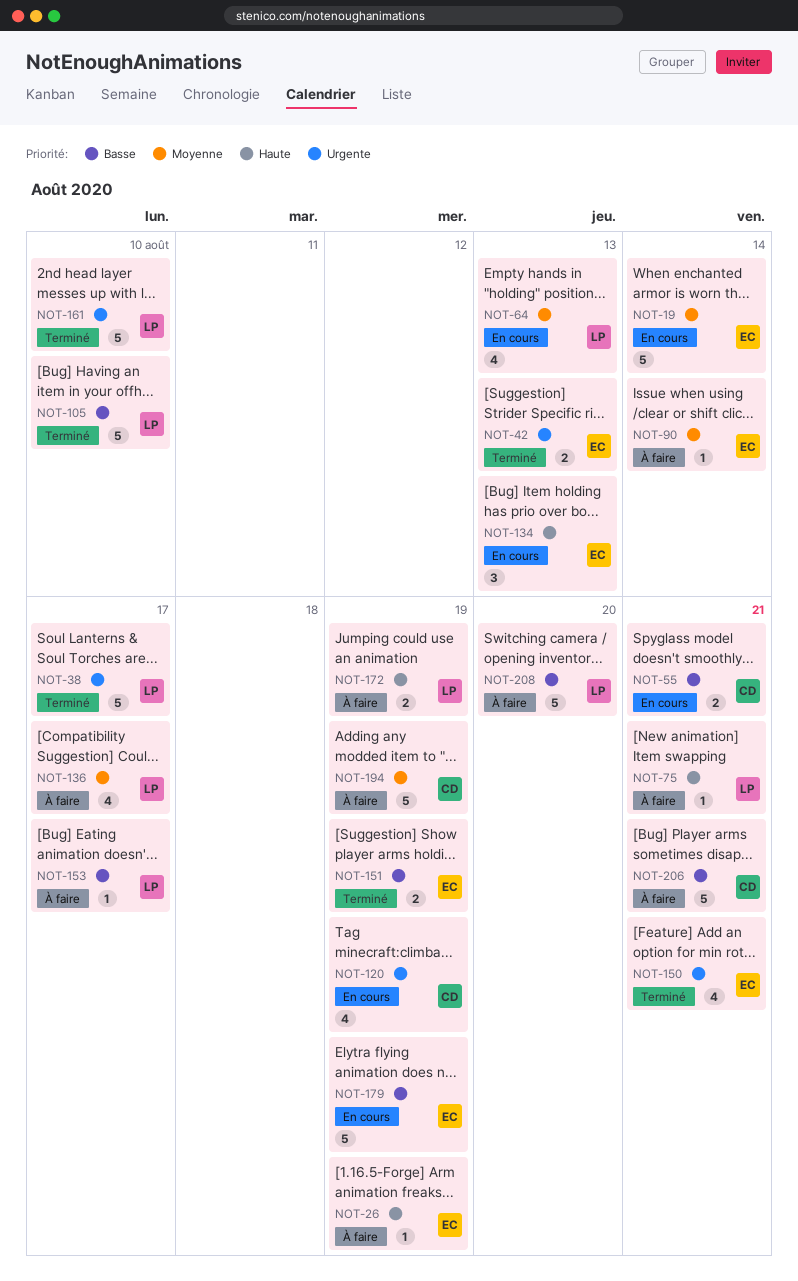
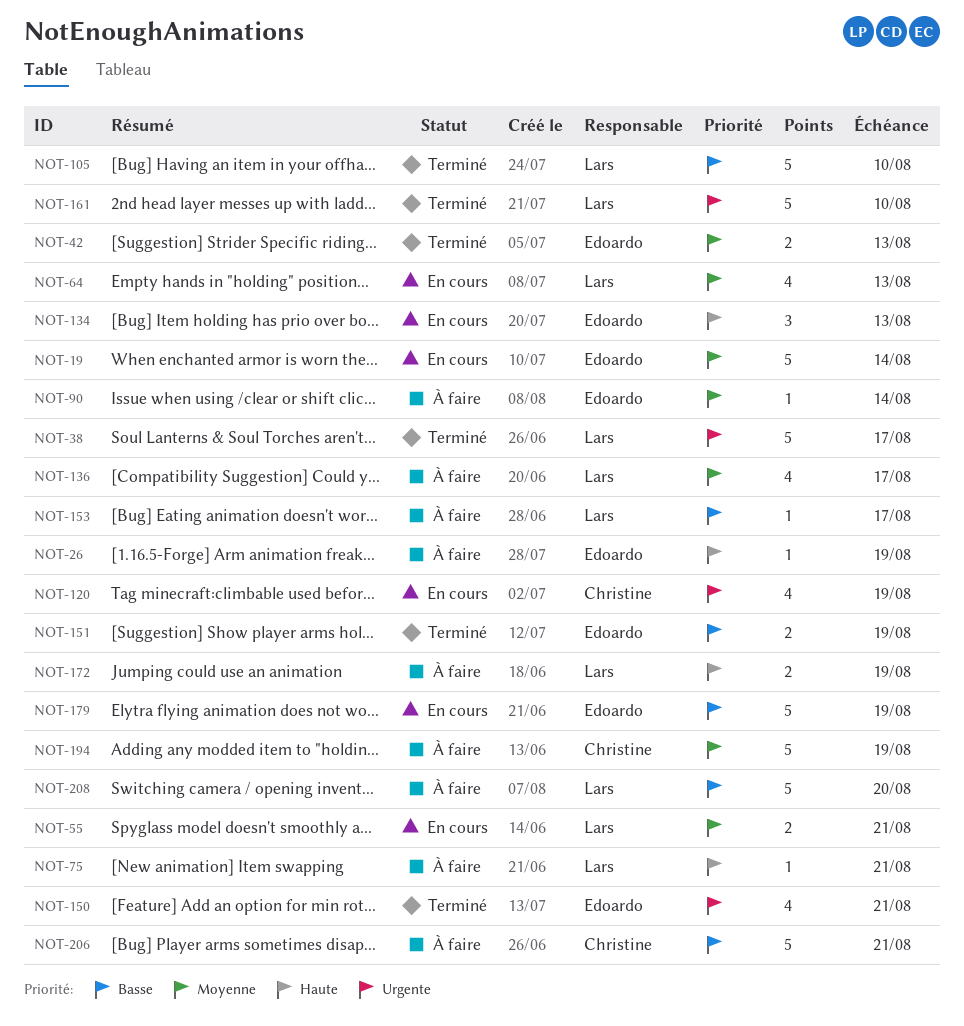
NOT-42, priority: Urgente -> Moyenne
NOT-55, owner: Christine -> Lars
NOT-55, priority: Basse -> Moyenne

